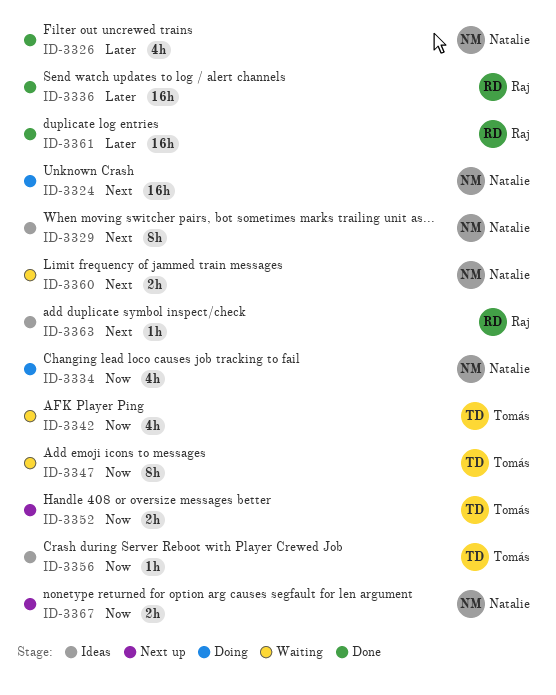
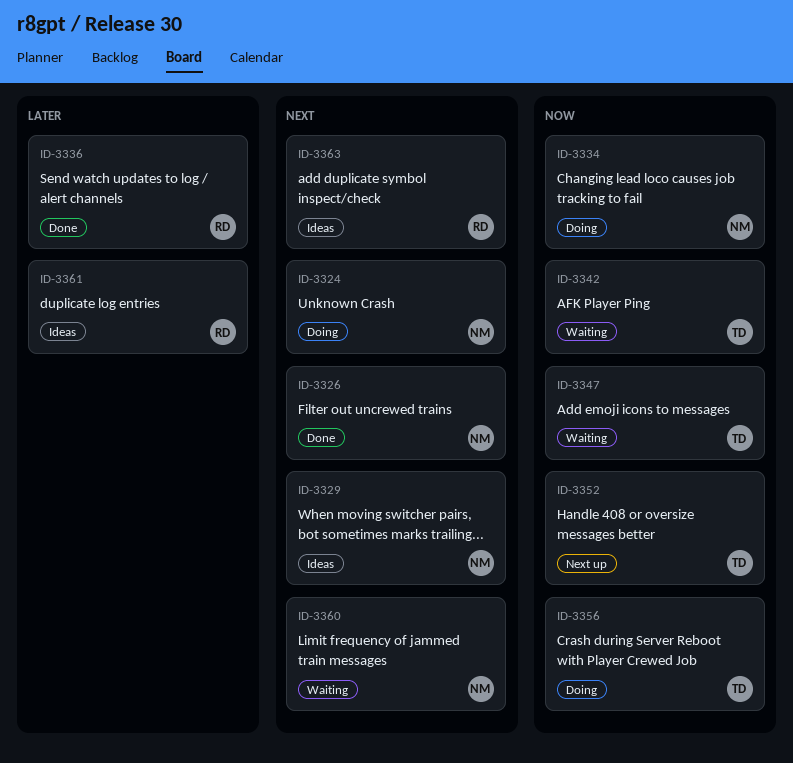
ID-3326, priority: Later -> Next
ID-3356, status: Ideas -> Doing
ID-3361, status: Done -> Ideas
ID-3367: present -> none

